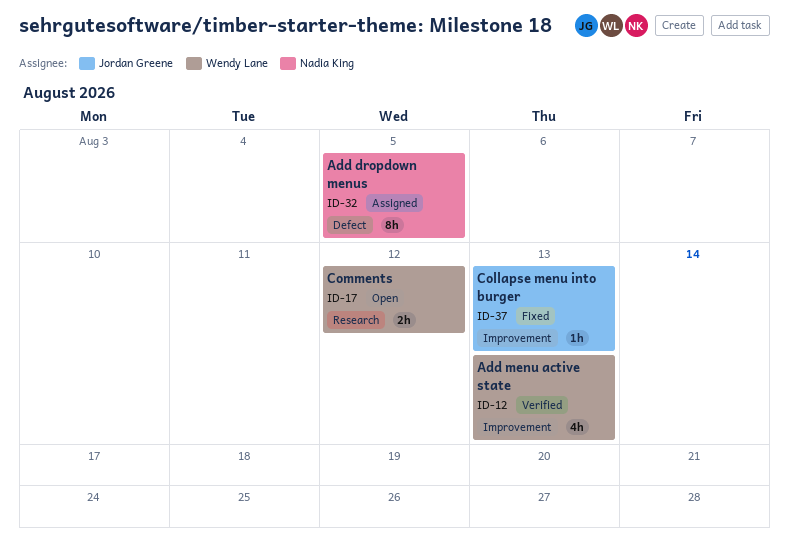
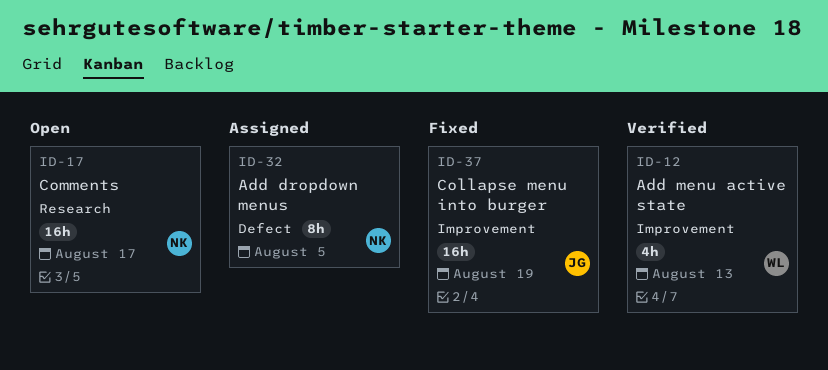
ID-17, owner: Wendy Lane -> Nadia King
ID-17, estimate: 2h -> 16h
ID-17, due: Aug 12 -> Aug 17
ID-37, estimate: 1h -> 16h
ID-37, due: Aug 13 -> Aug 19

